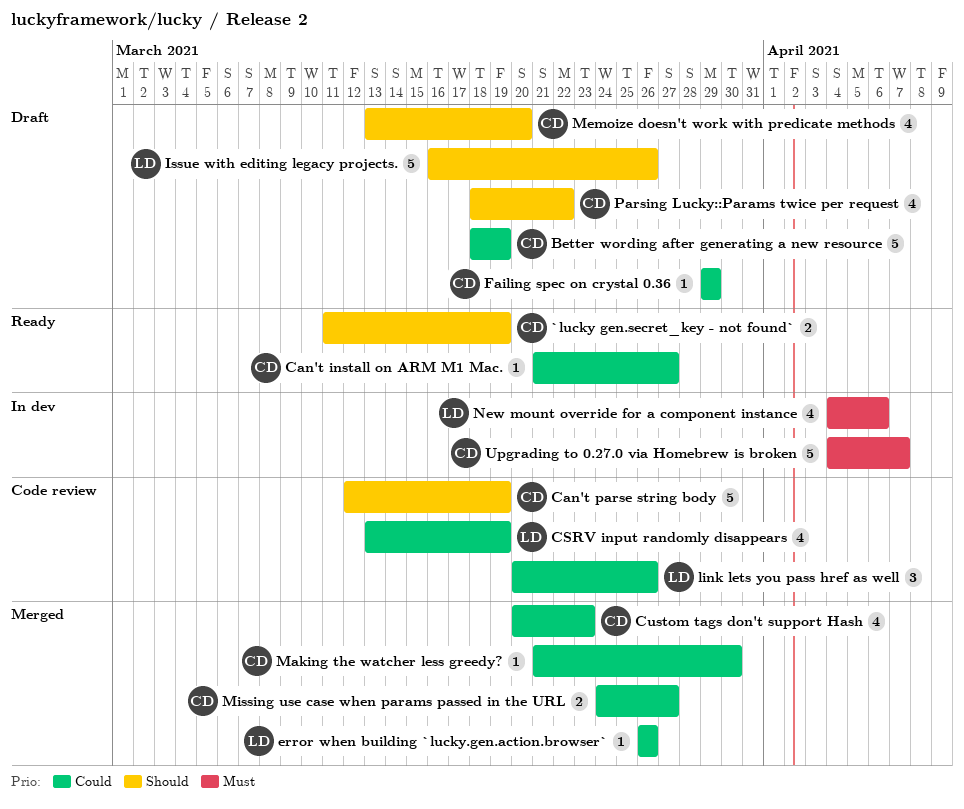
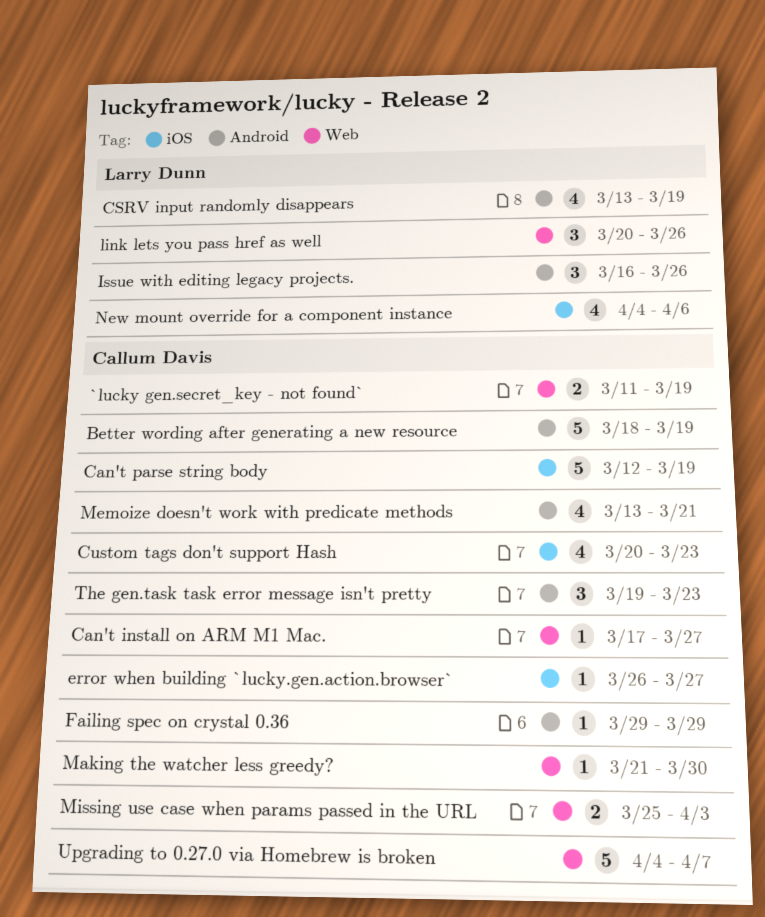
Can't install on ARM M1 Mac., start: Mar 21 -> Mar 17
error when building `lucky.gen.action.browser`, owner: Larry Dunn -> Callum Davis
error when building `lucky.gen.action.browser`, due: Mar 26 -> Mar 27
Issue with editing legacy projects., estimate: 5 -> 3
Memoize doesn't work with predicate methods, due: Mar 20 -> Mar 21
Missing use case when params passed in the URL, start: Mar 24 -> Mar 25
Missing use case when params passed in the URL, due: Mar 27 -> Apr 3
Parsing Lucky::Params twice per request: present -> none
The gen.task task error message isn't pretty: none -> present

